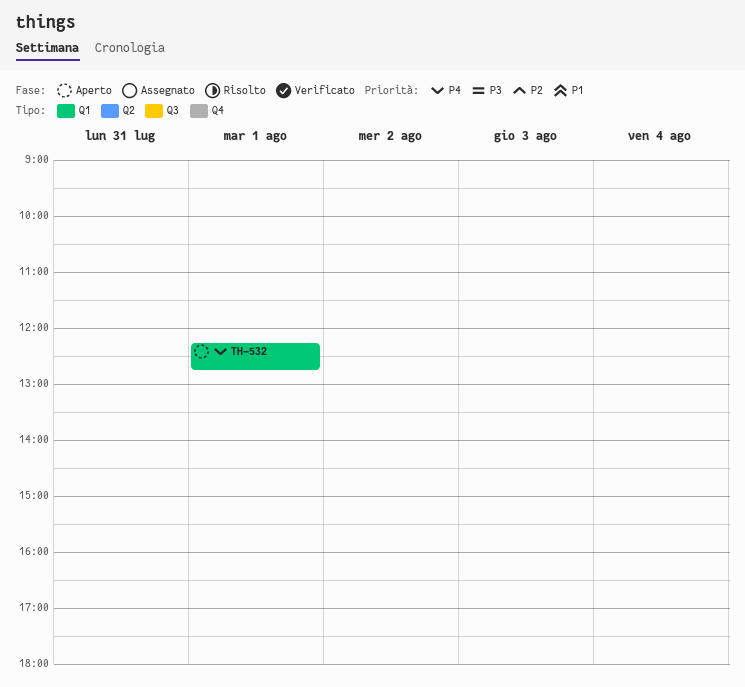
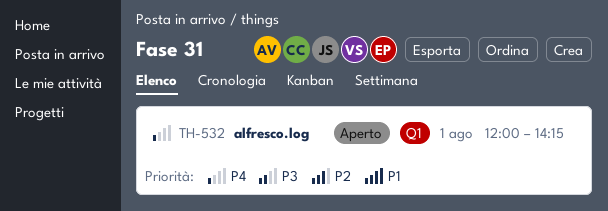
TH-532, begins: 12:15 -> 12:00
TH-532, ends: 12:45 -> 14:15

